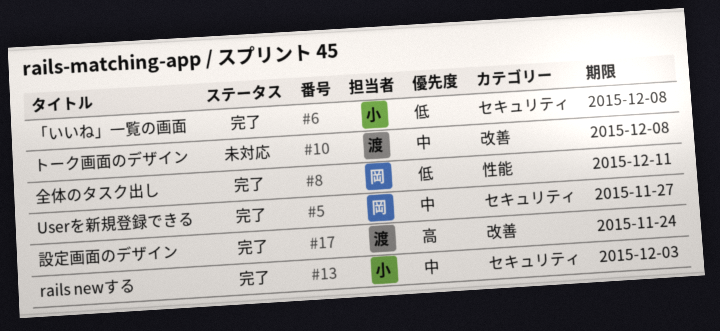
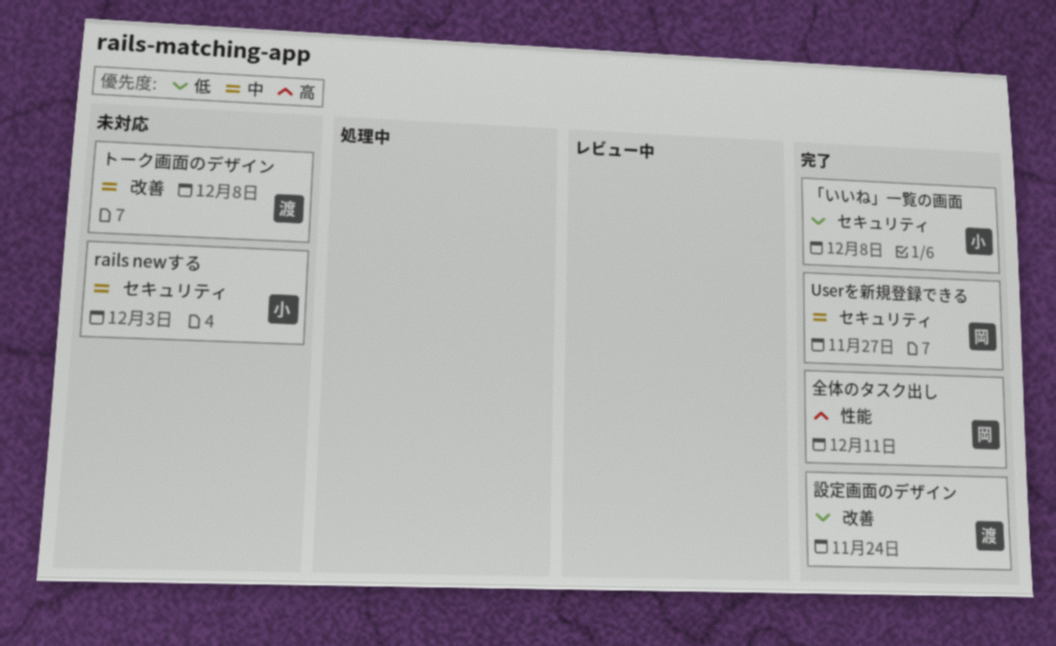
rails newする, status: 完了 -> 未対応
全体のタスク出し, priority: 低 -> 高
設定画面のデザイン, priority: 高 -> 低

